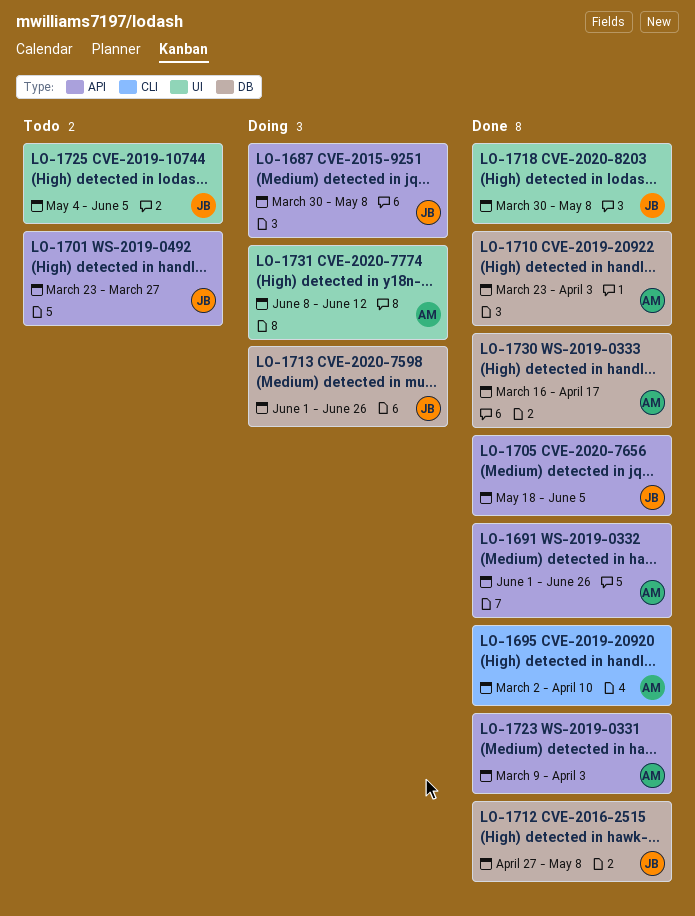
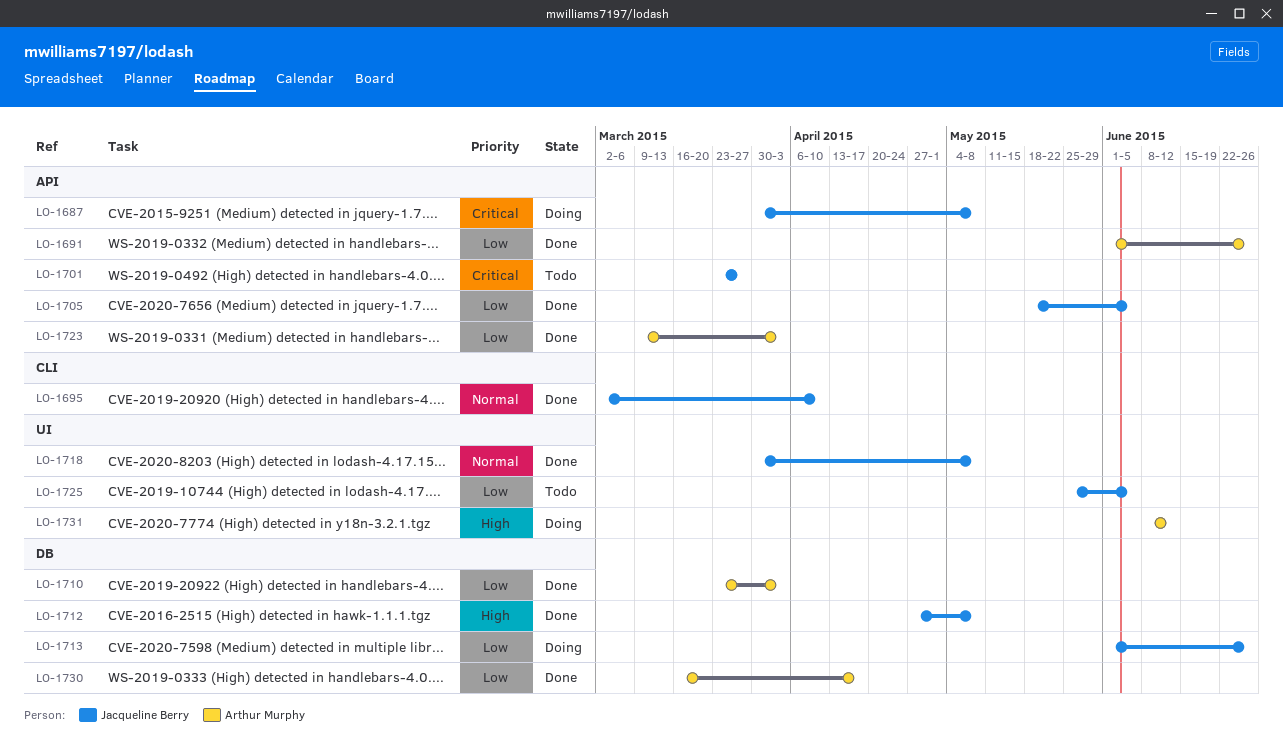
LO-1695, owner: Arthur Murphy -> Jacqueline Berry
LO-1725, start: May 4 -> May 25

